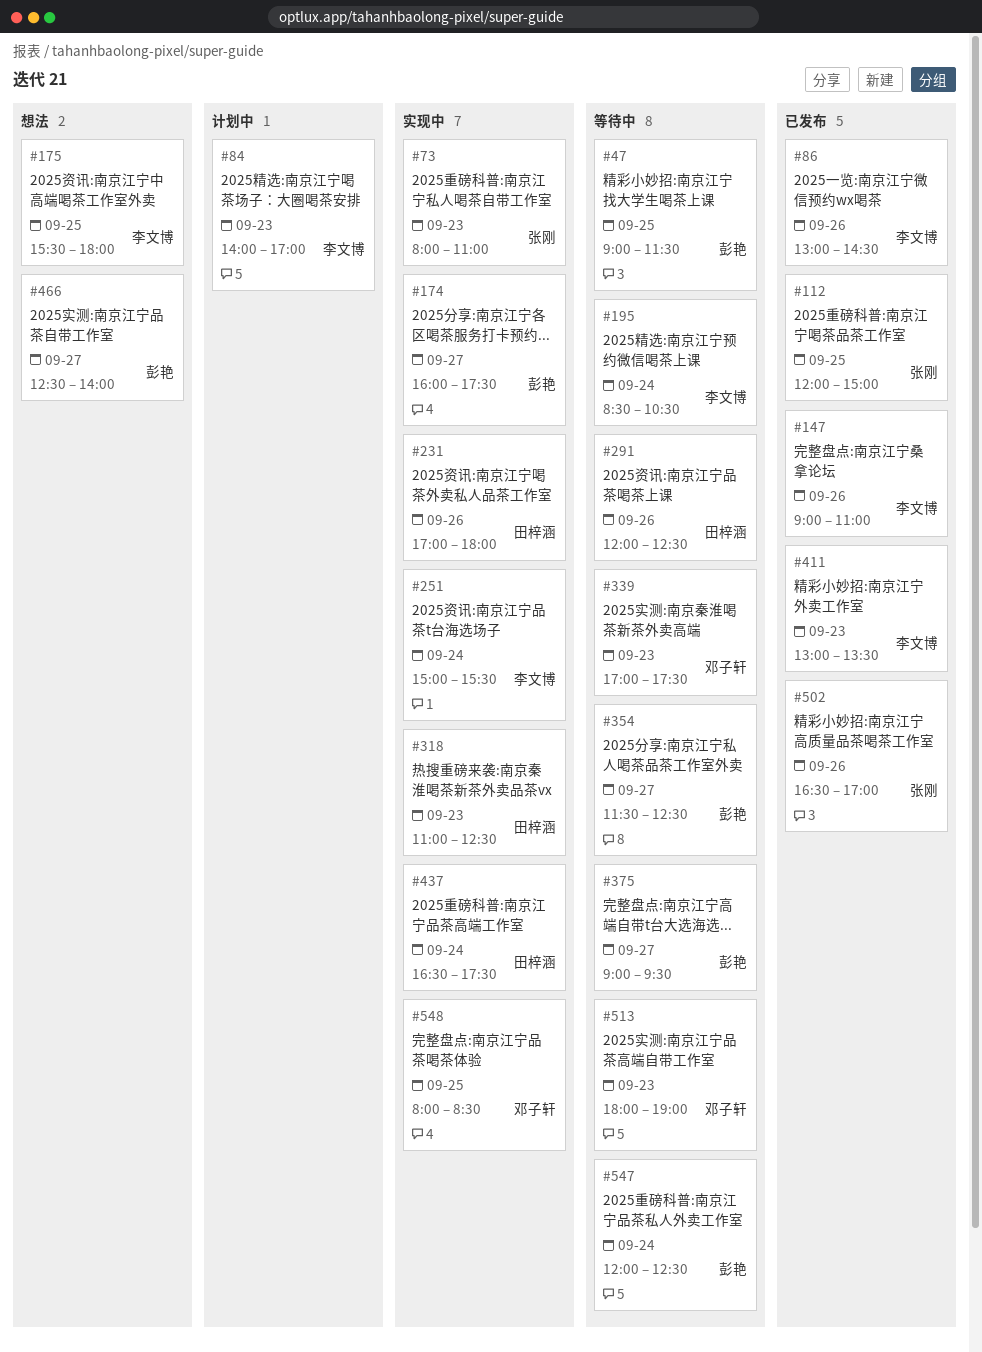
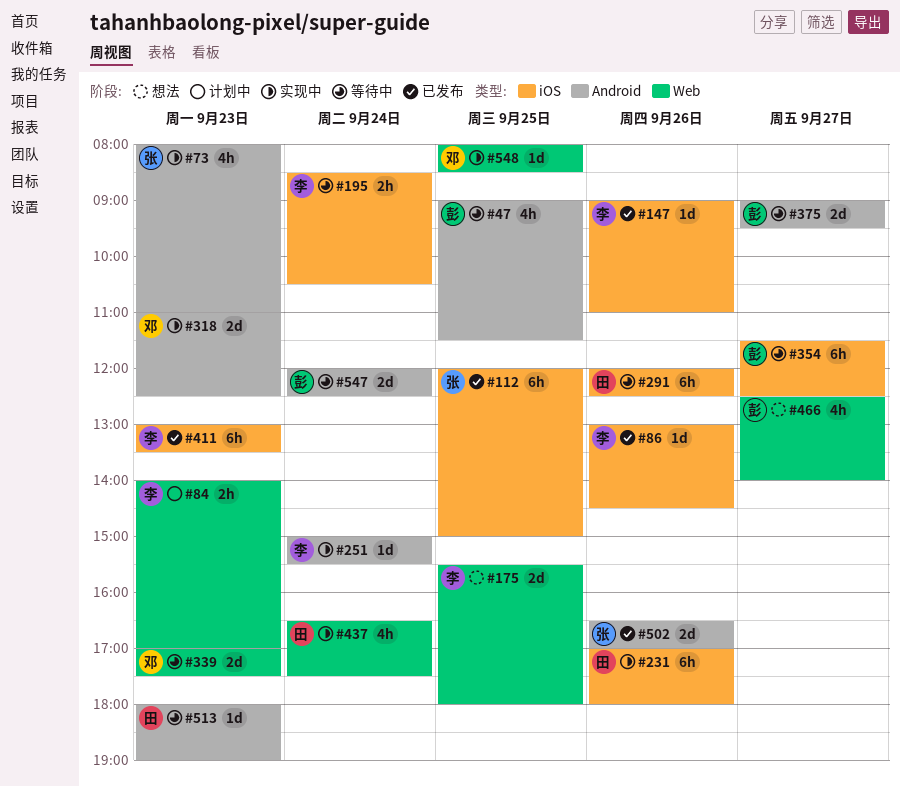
#174: present -> none
#318, owner: 田梓涵 -> 邓子轩
#513, owner: 邓子轩 -> 田梓涵

